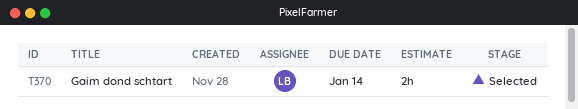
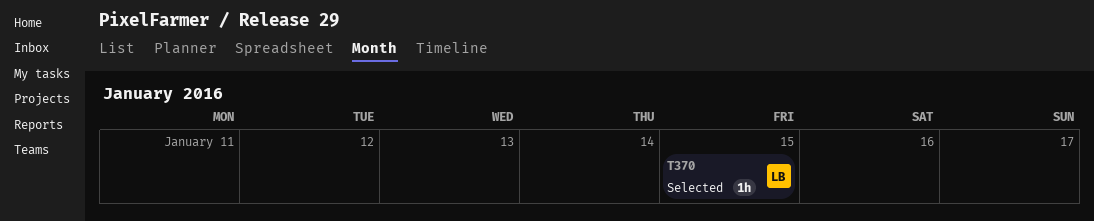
T370, estimate: 2h -> 1h
T370, due: Jan 14 -> Jan 15

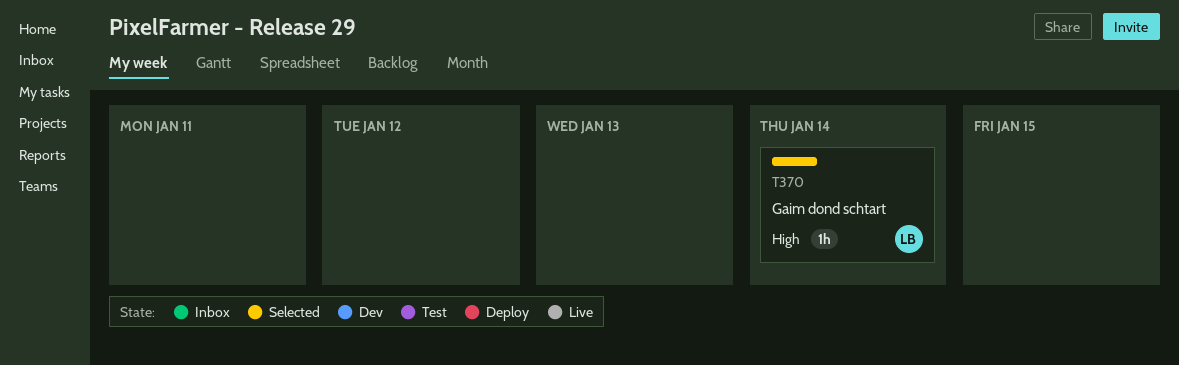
T370, due: Jan 15 -> Jan 14

